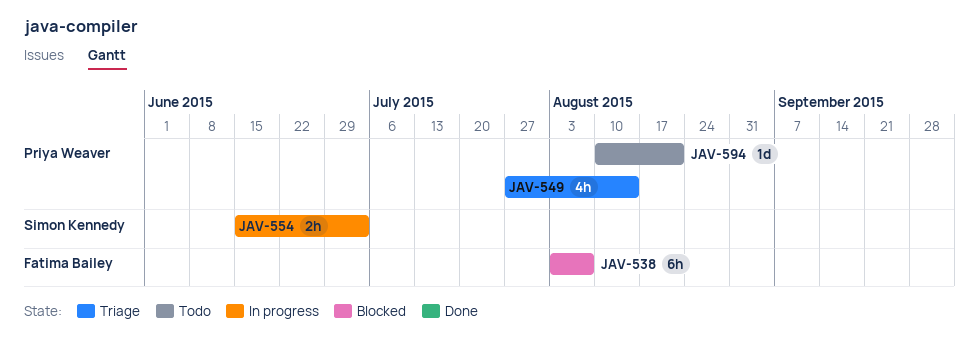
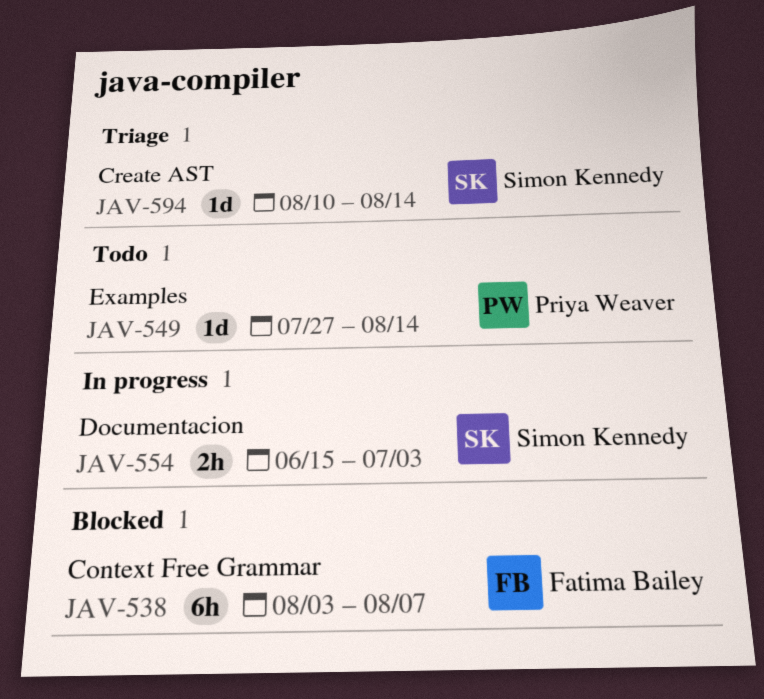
JAV-549, status: Triage -> Todo
JAV-549, estimate: 4h -> 1d
JAV-594, status: Todo -> Triage
JAV-594, owner: Priya Weaver -> Simon Kennedy
JAV-594, due: Aug 21 -> Aug 14

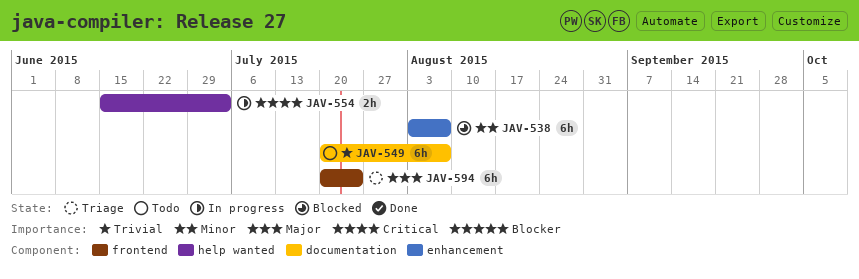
JAV-549, estimate: 1d -> 6h
JAV-549, start: Jul 27 -> Jul 20
JAV-549, due: Aug 14 -> Aug 7
JAV-594, estimate: 1d -> 6h
JAV-594, start: Aug 10 -> Jul 20
JAV-594, due: Aug 14 -> Jul 24

